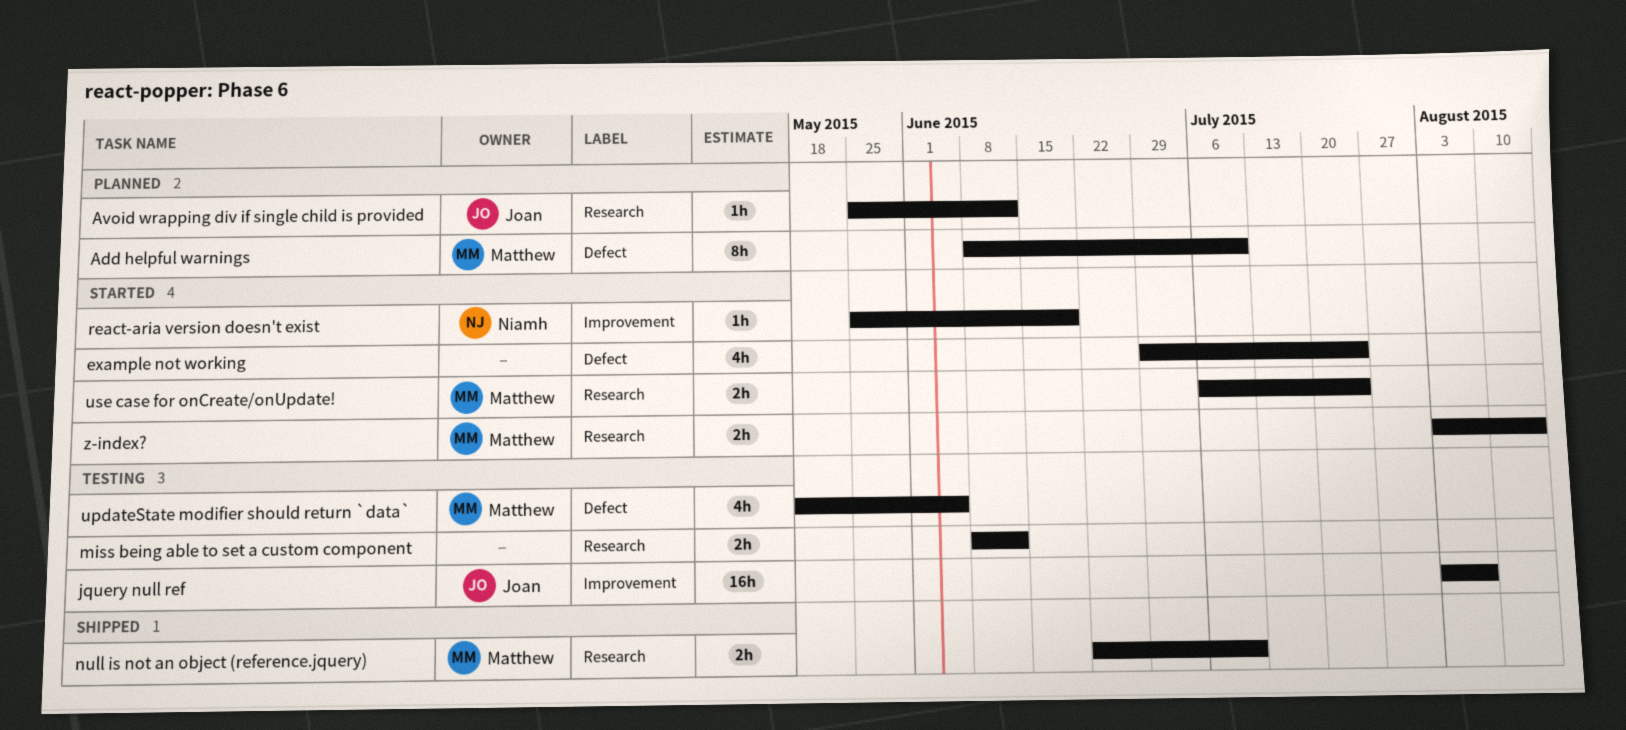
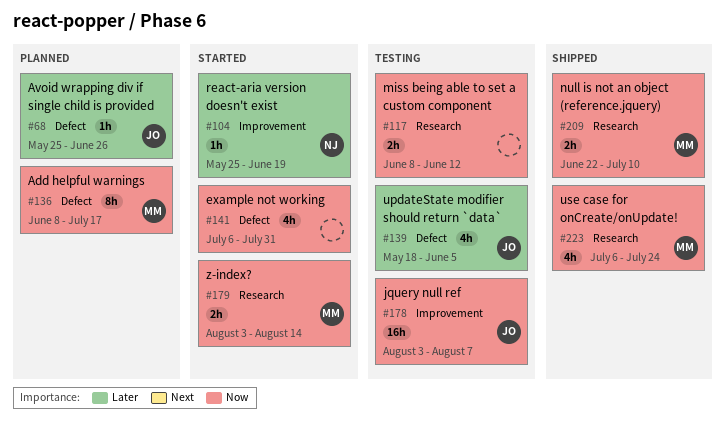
Add helpful warnings, due: Jul 10 -> Jul 17
Avoid wrapping div if single child is provided, label: Research -> Defect
Avoid wrapping div if single child is provided, due: Jun 12 -> Jun 26
example not working, start: Jun 29 -> Jul 6
example not working, due: Jul 24 -> Jul 31
updateState modifier should return `data`, owner: Matthew -> Joan
use case for onCreate/onUpdate!, status: Started -> Shipped
use case for onCreate/onUpdate!, estimate: 2h -> 4h

